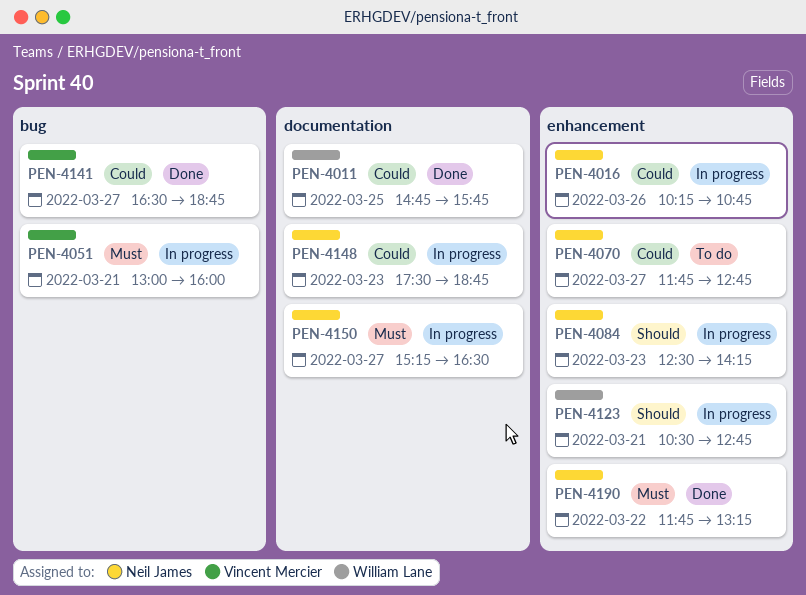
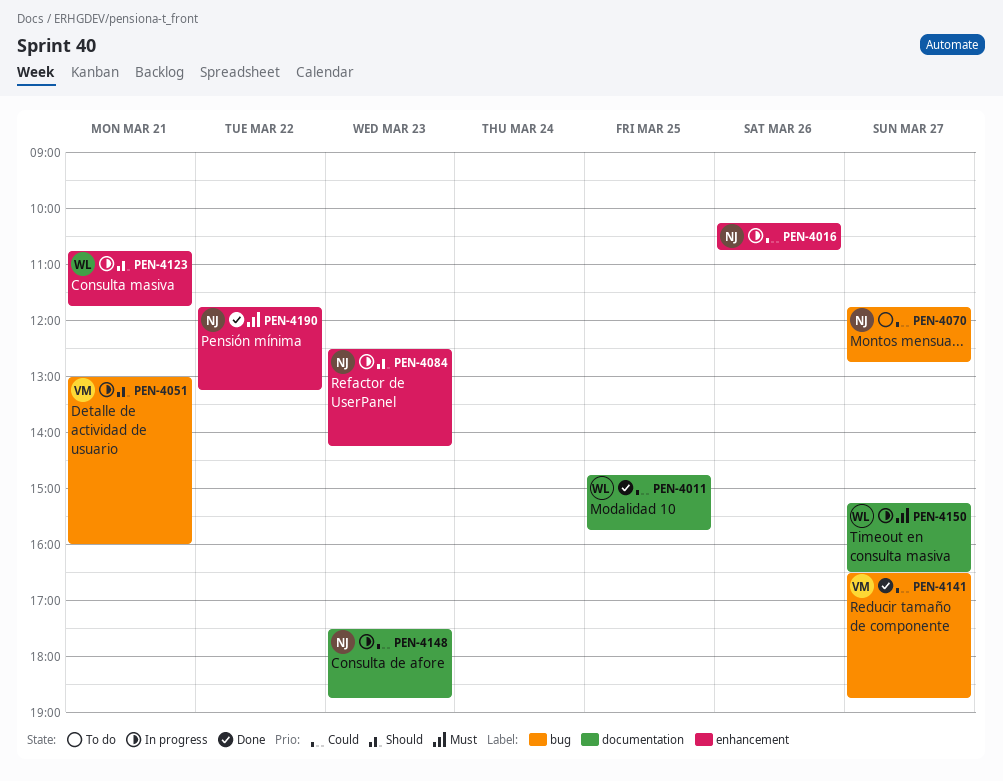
PEN-4051, priority: Must -> Should
PEN-4070, label: enhancement -> bug
PEN-4123, begins: 10:30 -> 10:45
PEN-4123, ends: 12:45 -> 11:45
PEN-4150, owner: Neil James -> William Lane

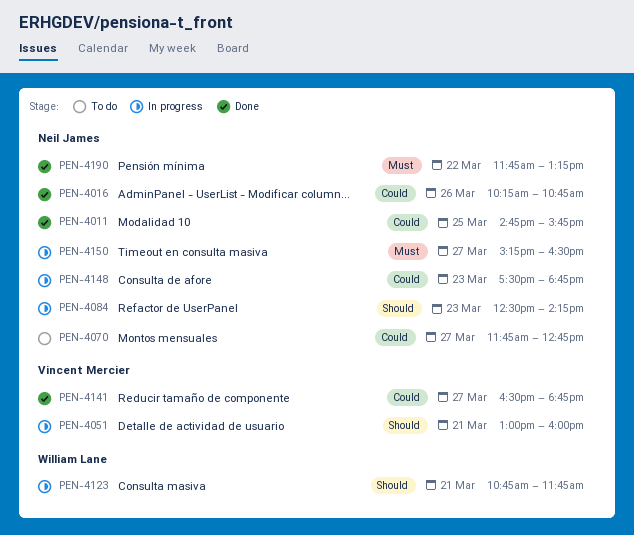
PEN-4011, owner: William Lane -> Neil James
PEN-4016, status: In progress -> Done
PEN-4150, owner: William Lane -> Neil James

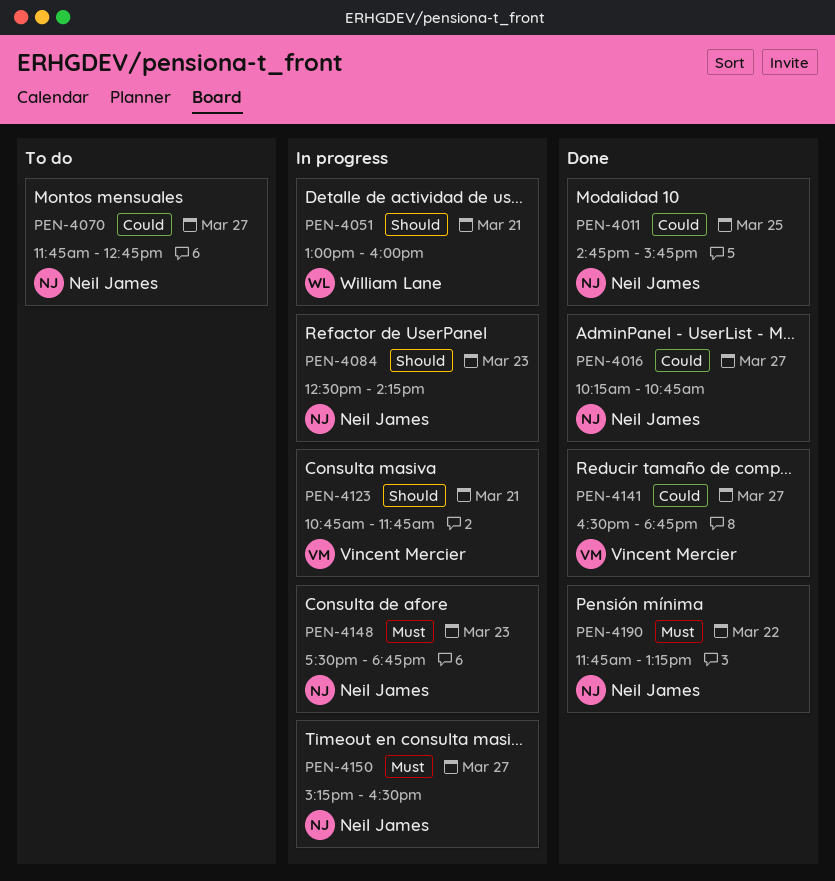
PEN-4016, day: Mar 26 -> Mar 27
PEN-4051, owner: Vincent Mercier -> William Lane
PEN-4123, owner: William Lane -> Vincent Mercier
PEN-4148, priority: Could -> Must

